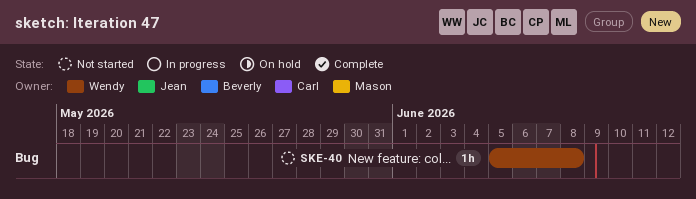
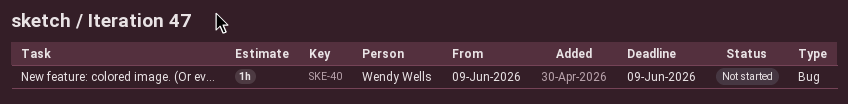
SKE-40, start: Jun 5 -> Jun 9
SKE-40, due: Jun 8 -> Jun 9

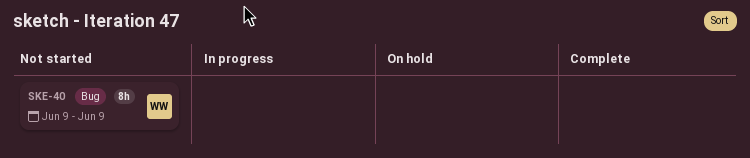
SKE-40, estimate: 1h -> 8h

